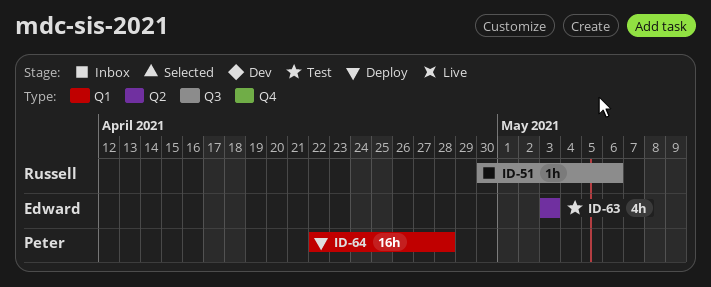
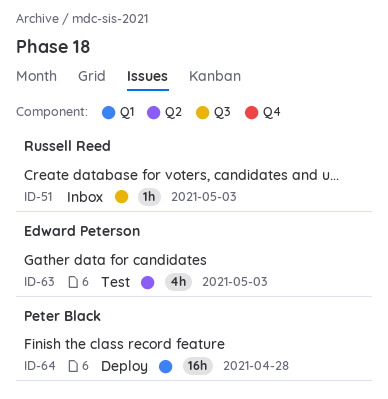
ID-51, due: May 6 -> May 3

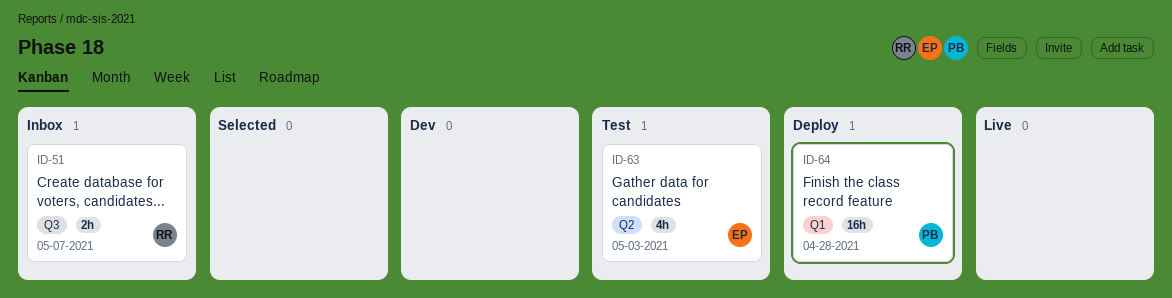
ID-51, estimate: 1h -> 2h
ID-51, due: May 3 -> May 7

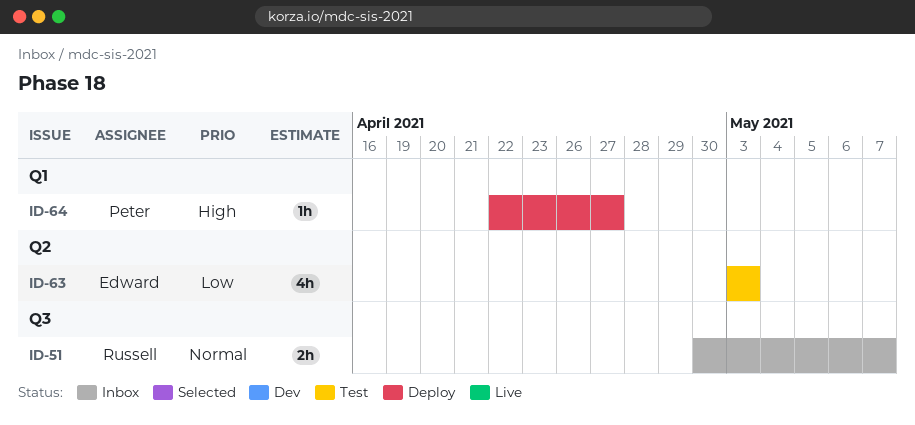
ID-64, estimate: 16h -> 1h
ID-64, due: Apr 28 -> Apr 27

